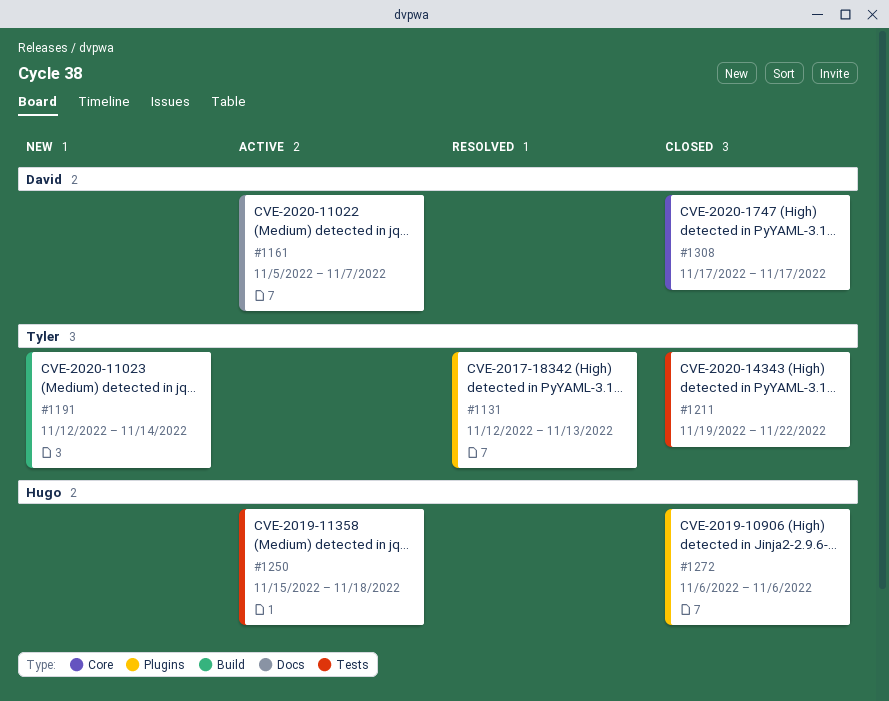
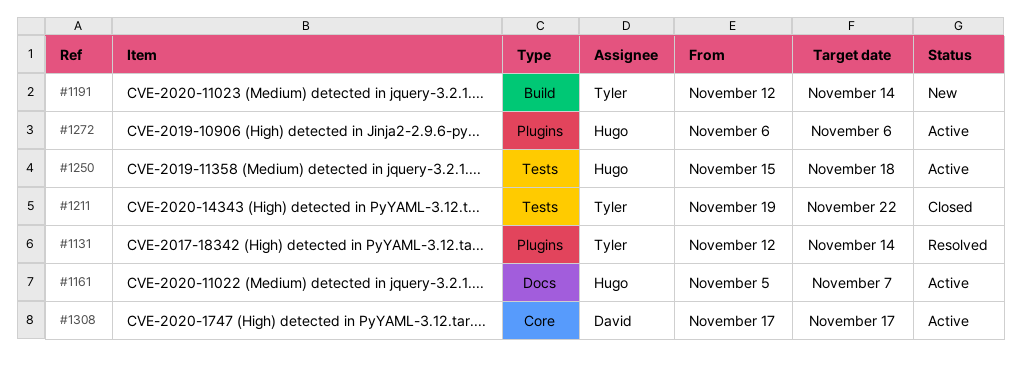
#1131, due: Nov 13 -> Nov 14
#1161, owner: David -> Hugo
#1272, status: Closed -> Active
#1308, status: Closed -> Active

